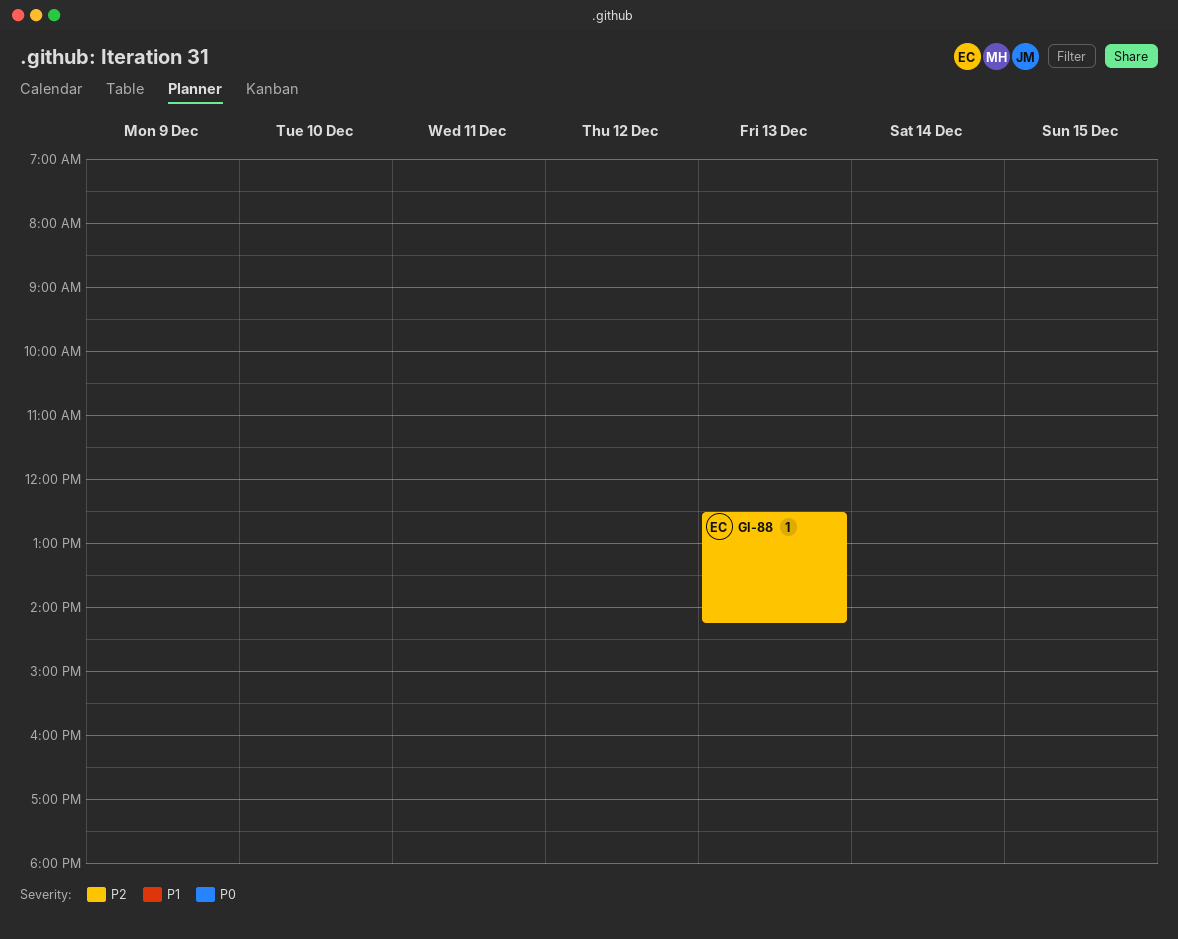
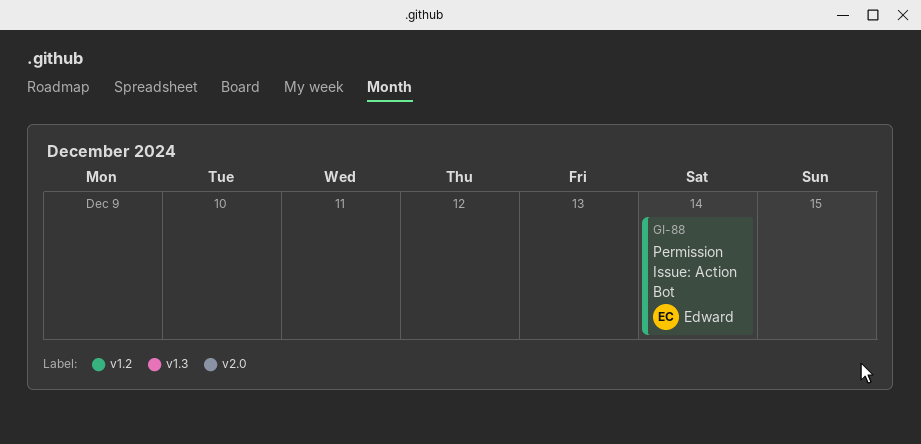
GI-88, day: Dec 13 -> Dec 14

